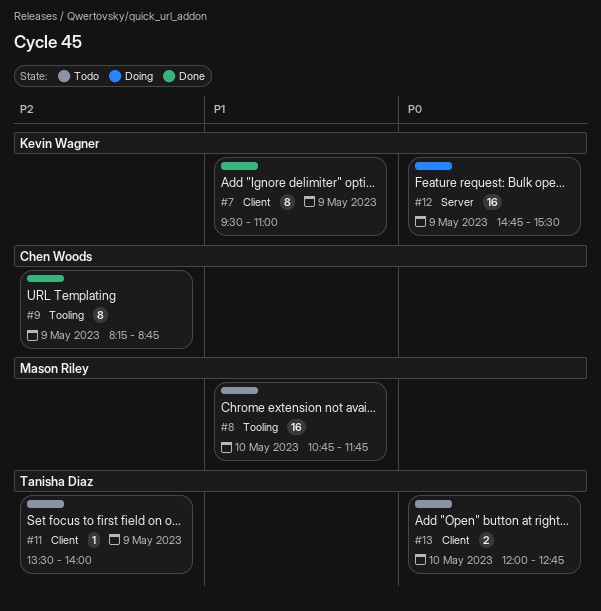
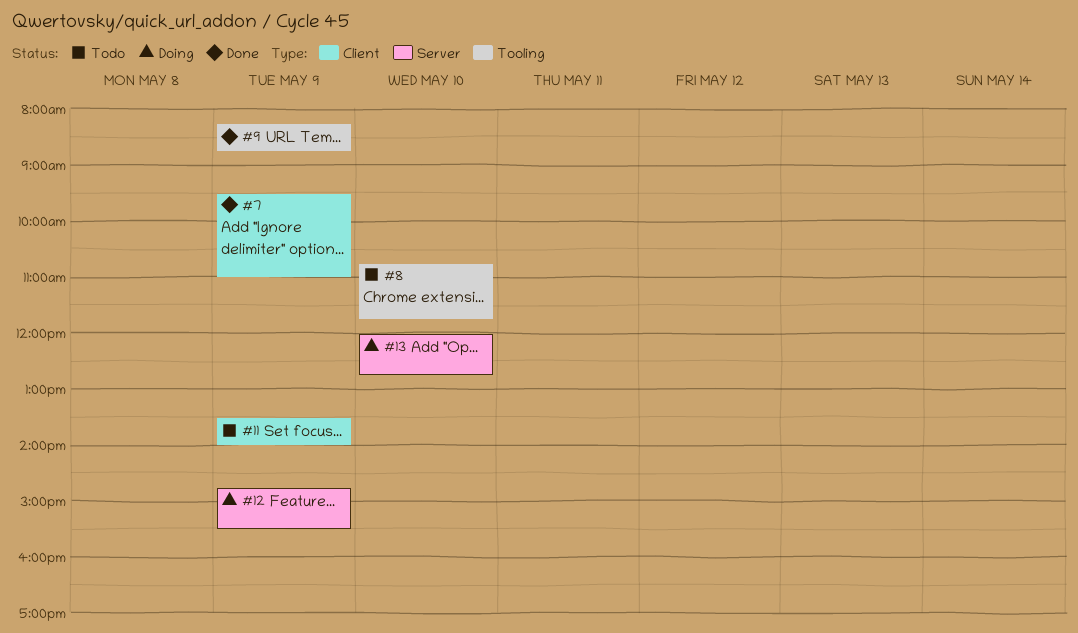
#13, status: Todo -> Doing
#13, label: Client -> Server

